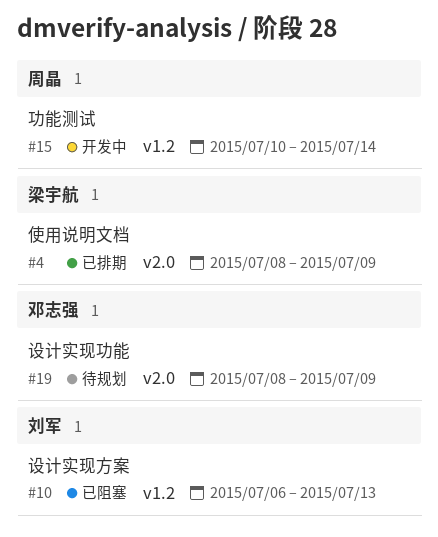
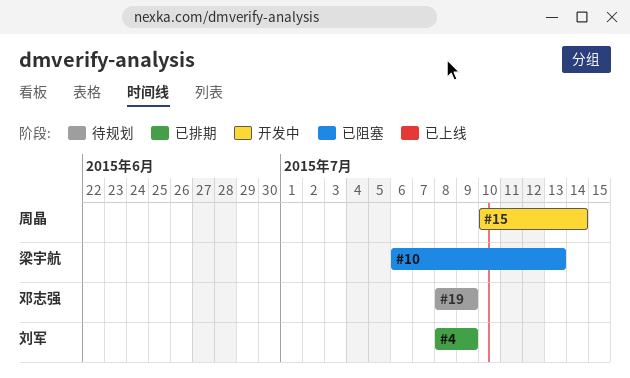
#4, owner: 梁宇航 -> 刘军
#10, owner: 刘军 -> 梁宇航

